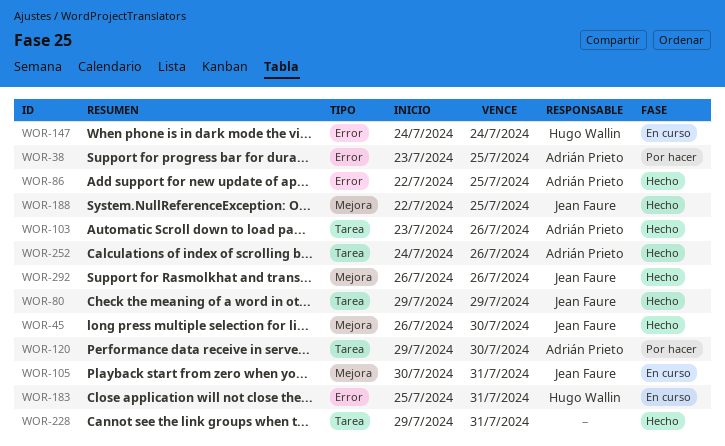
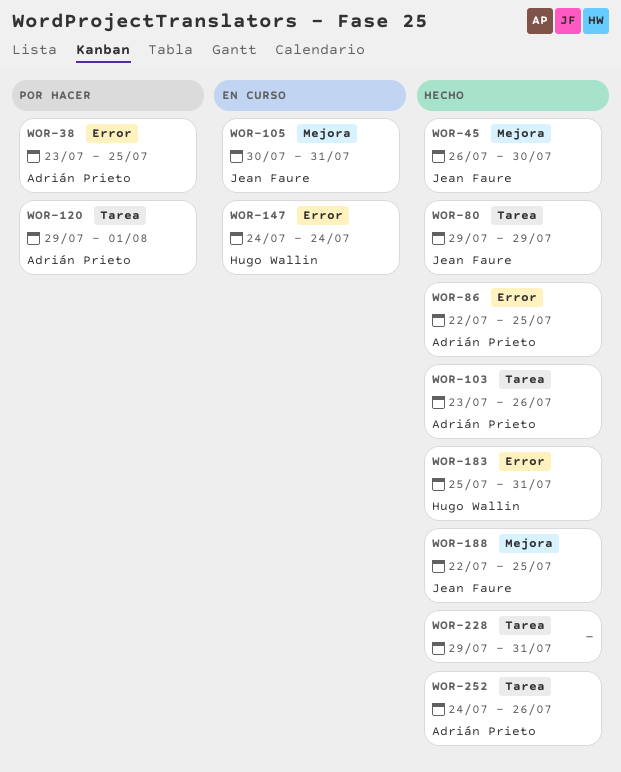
WOR-120, due: Jul 30 -> Aug 1
WOR-183, status: En curso -> Hecho
WOR-292: present -> none

